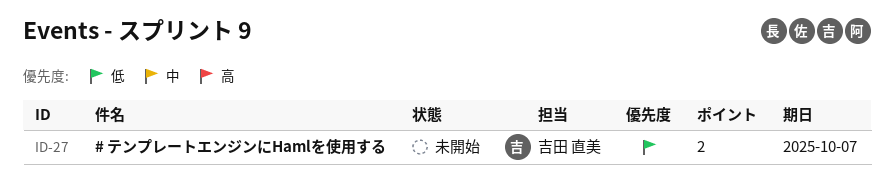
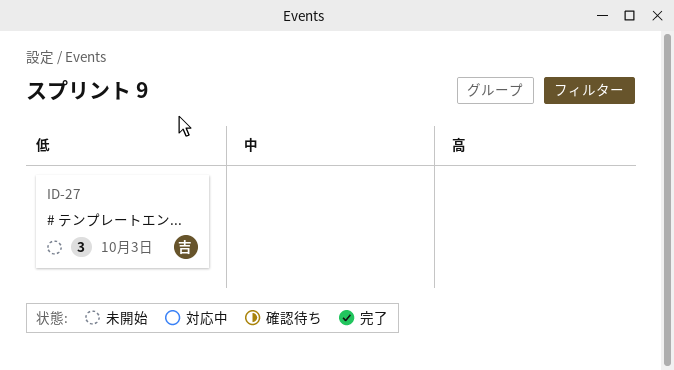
ID-27, estimate: 2 -> 3
ID-27, due: Oct 7 -> Oct 3

